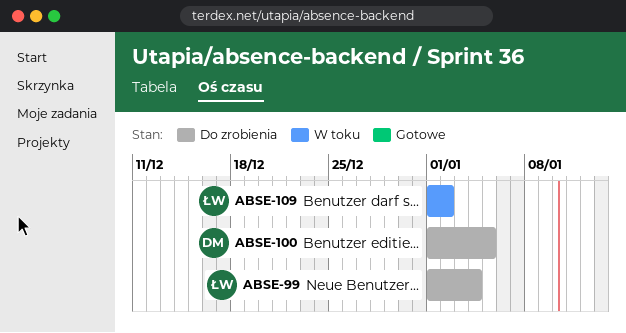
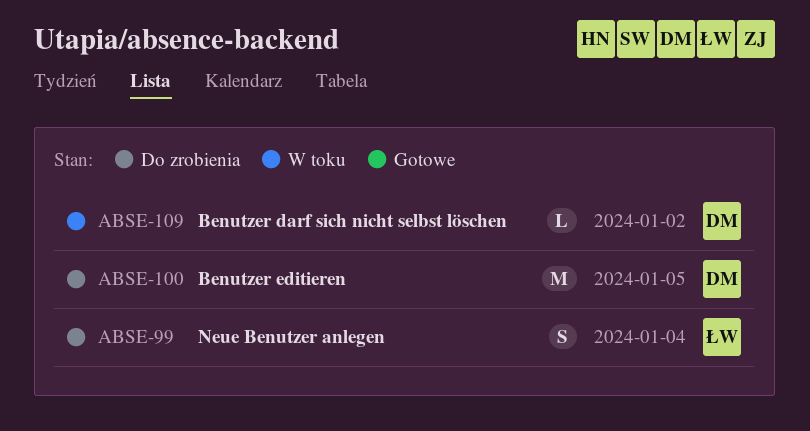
ABSE-109, owner: ŁW -> DM

